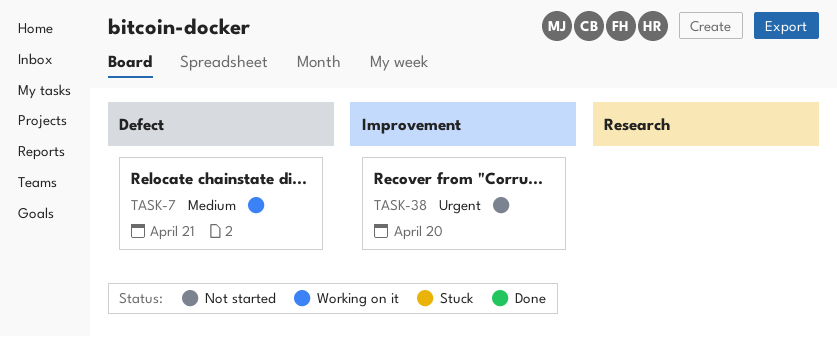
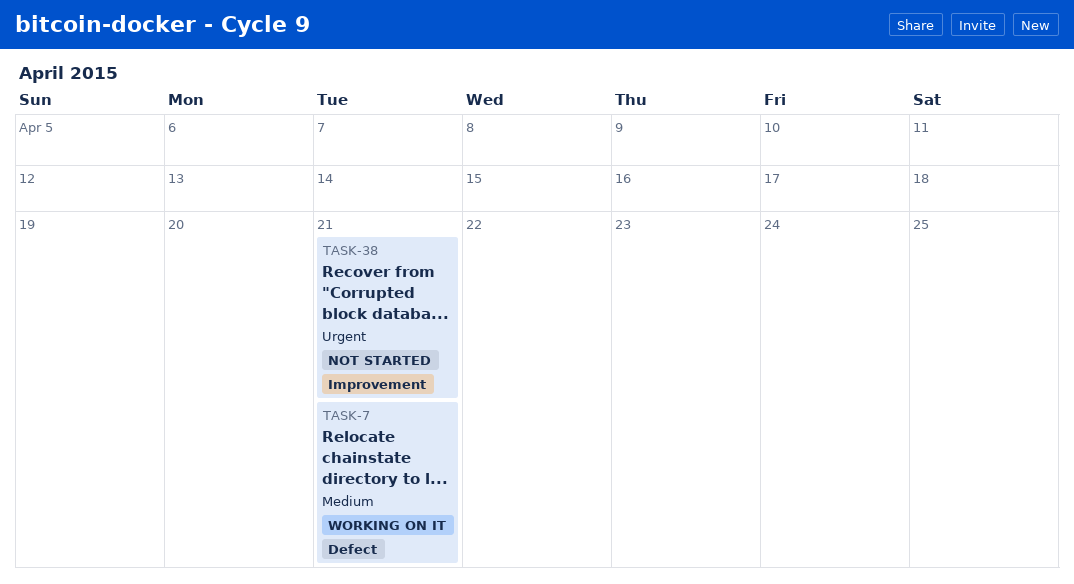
TASK-38, due: Apr 20 -> Apr 21

